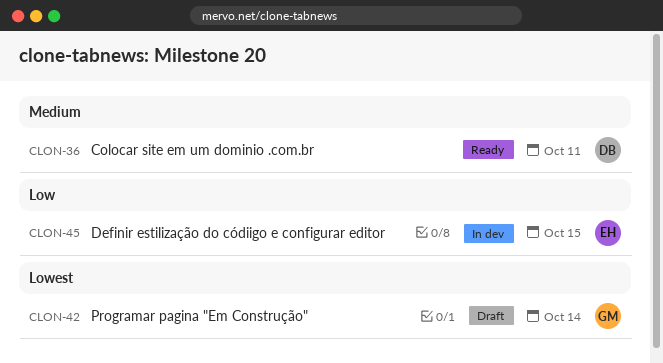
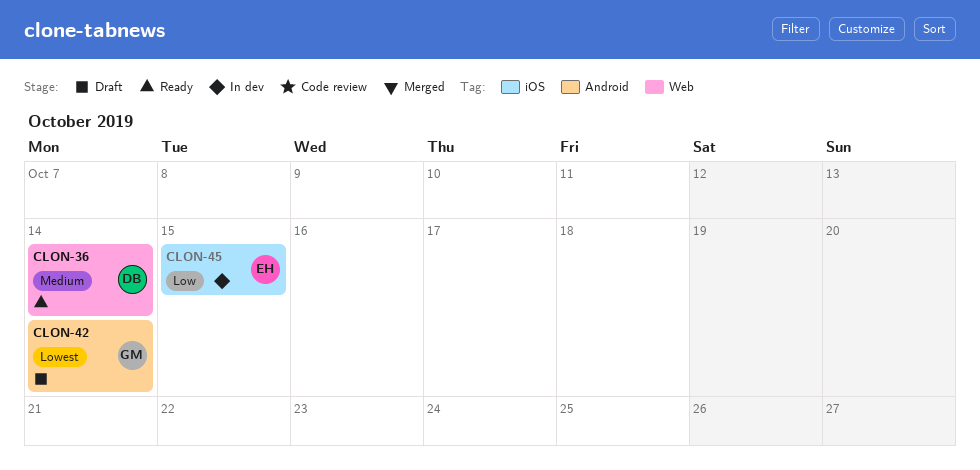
CLON-36, due: Oct 11 -> Oct 14

